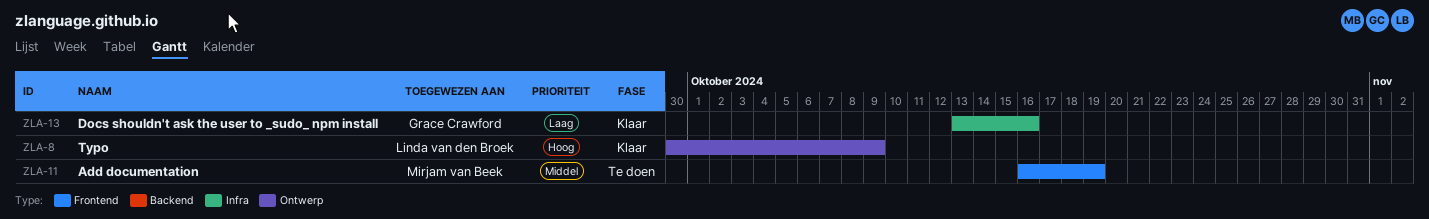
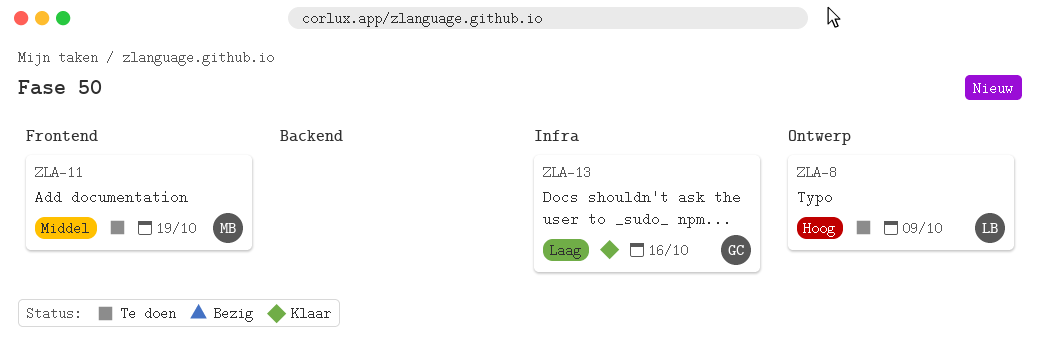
ZLA-8, status: Klaar -> Te doen

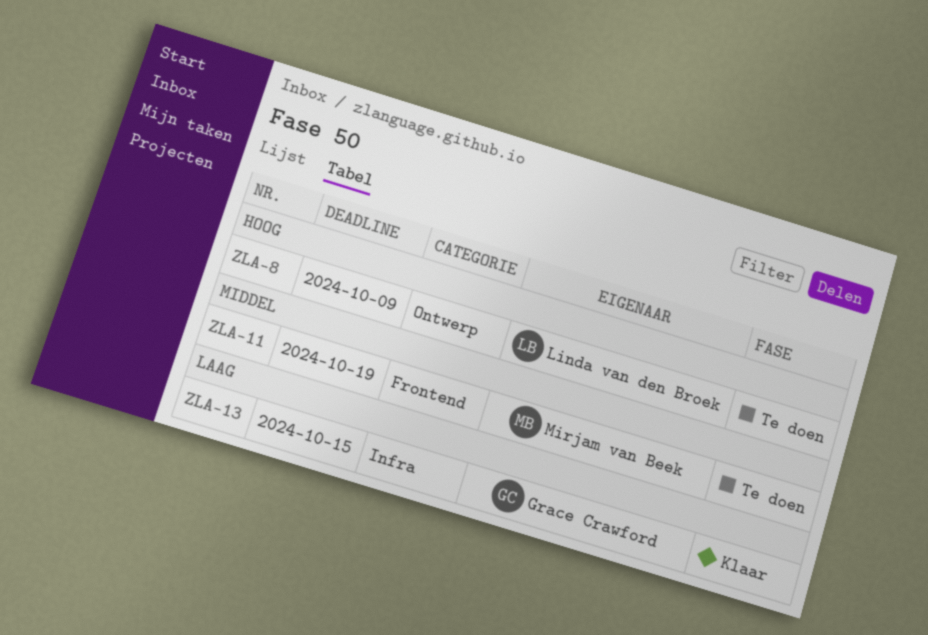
ZLA-13, due: Oct 16 -> Oct 15

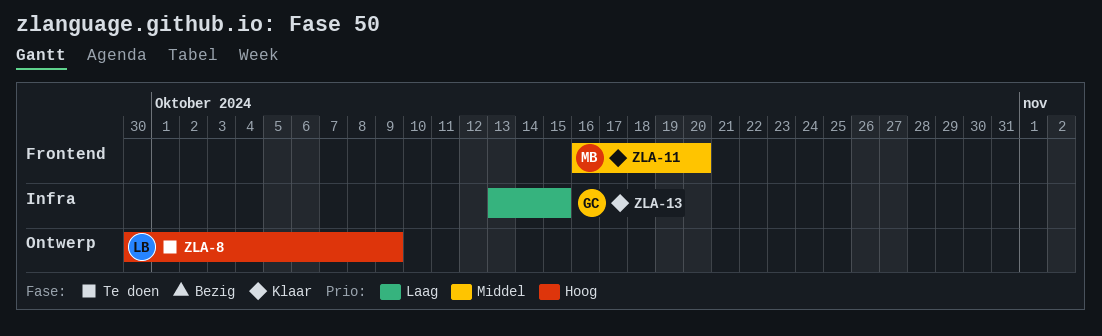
ZLA-11, status: Te doen -> Klaar
ZLA-11, due: Oct 19 -> Oct 20

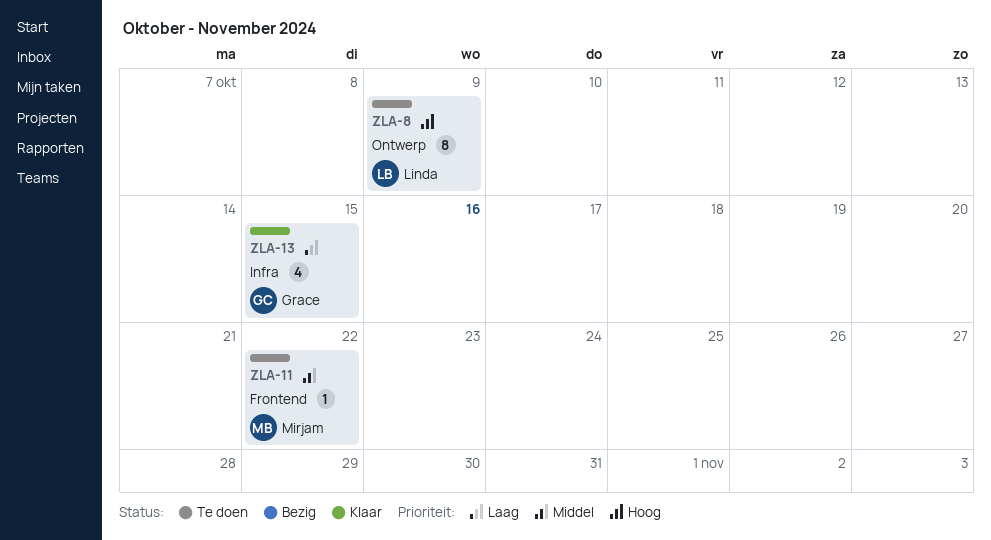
ZLA-11, status: Klaar -> Te doen
ZLA-11, due: Oct 20 -> Oct 22

